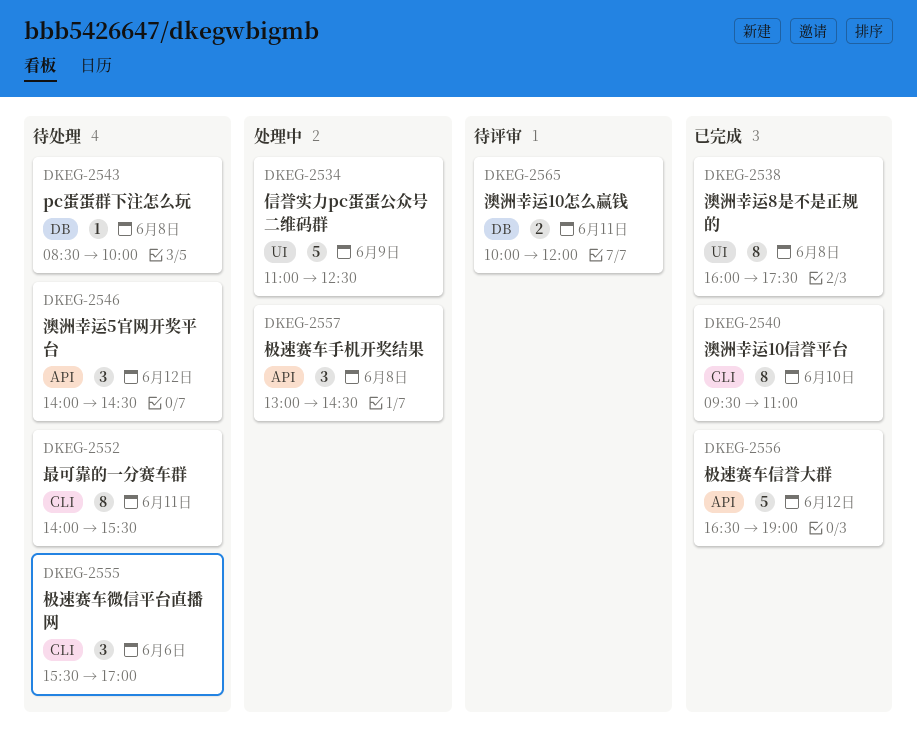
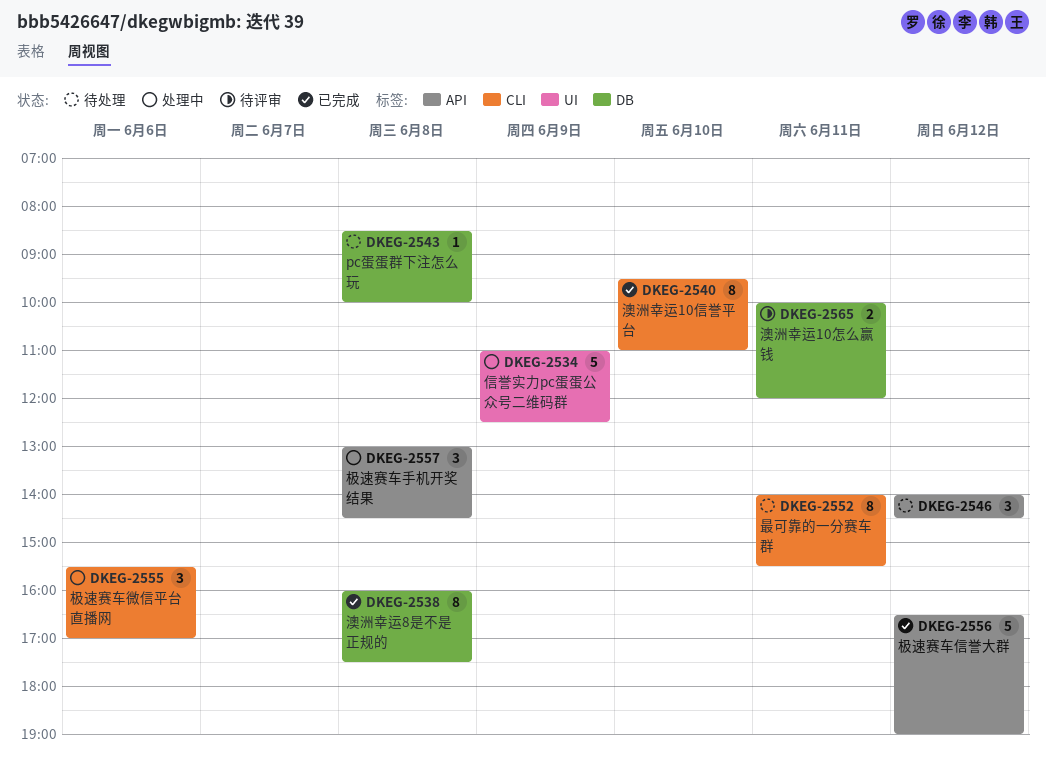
DKEG-2538, label: UI -> DB
DKEG-2555, status: 待处理 -> 处理中

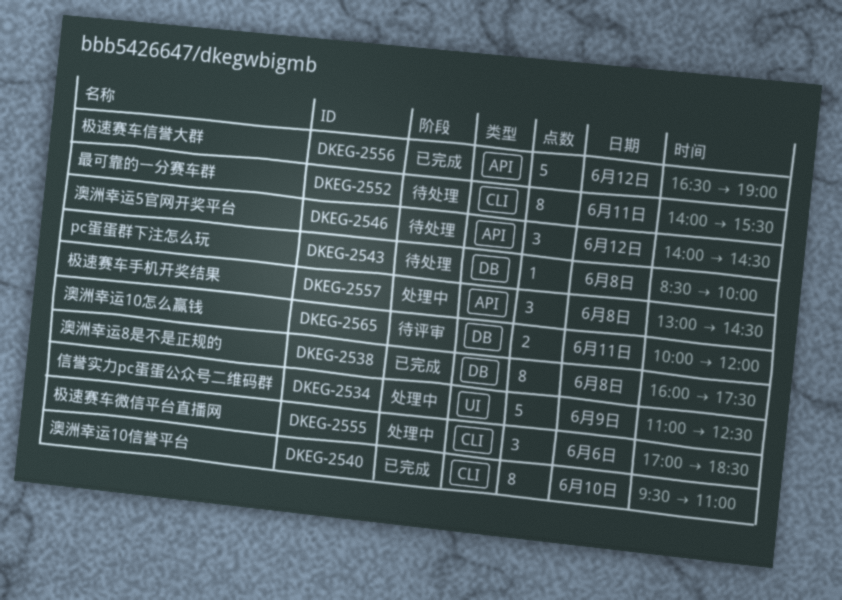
DKEG-2555, begins: 15:30 -> 17:00
DKEG-2555, ends: 17:00 -> 18:30

